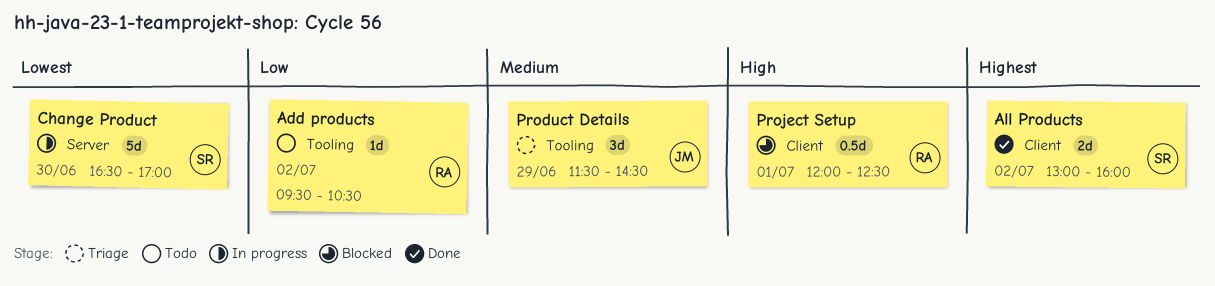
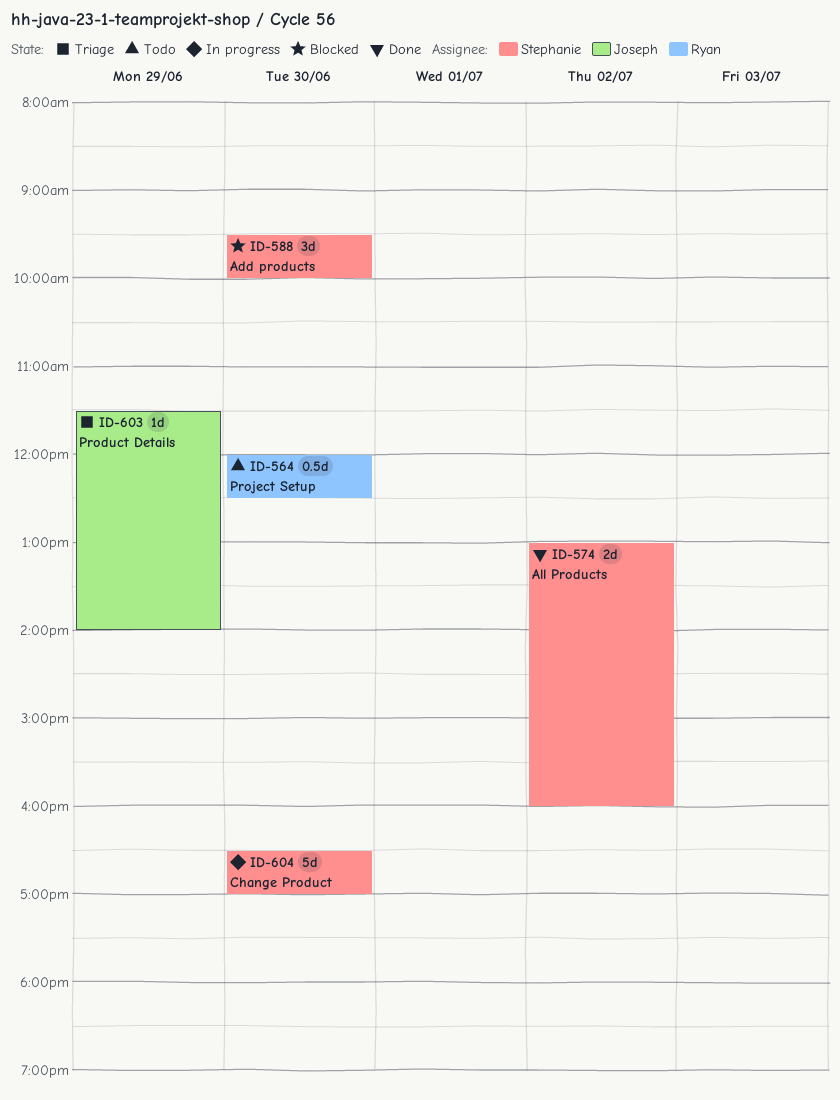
Add products, status: Todo -> Blocked
Add products, owner: Ryan -> Stephanie
Add products, estimate: 1d -> 3d
Add products, day: Jul 2 -> Jun 30
Add products, ends: 10:30 -> 10:00
Product Details, estimate: 3d -> 1d
Product Details, ends: 14:30 -> 14:00
Project Setup, status: Blocked -> Todo
Project Setup, day: Jul 1 -> Jun 30

